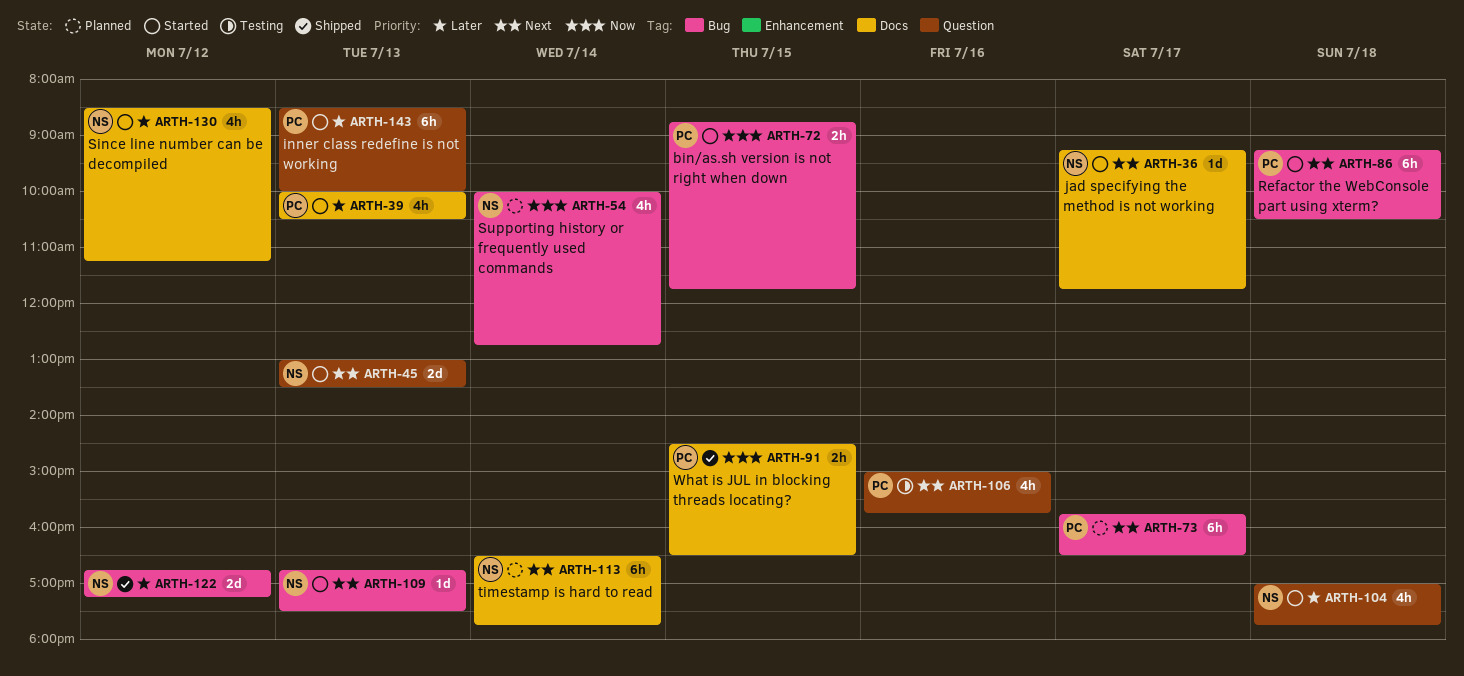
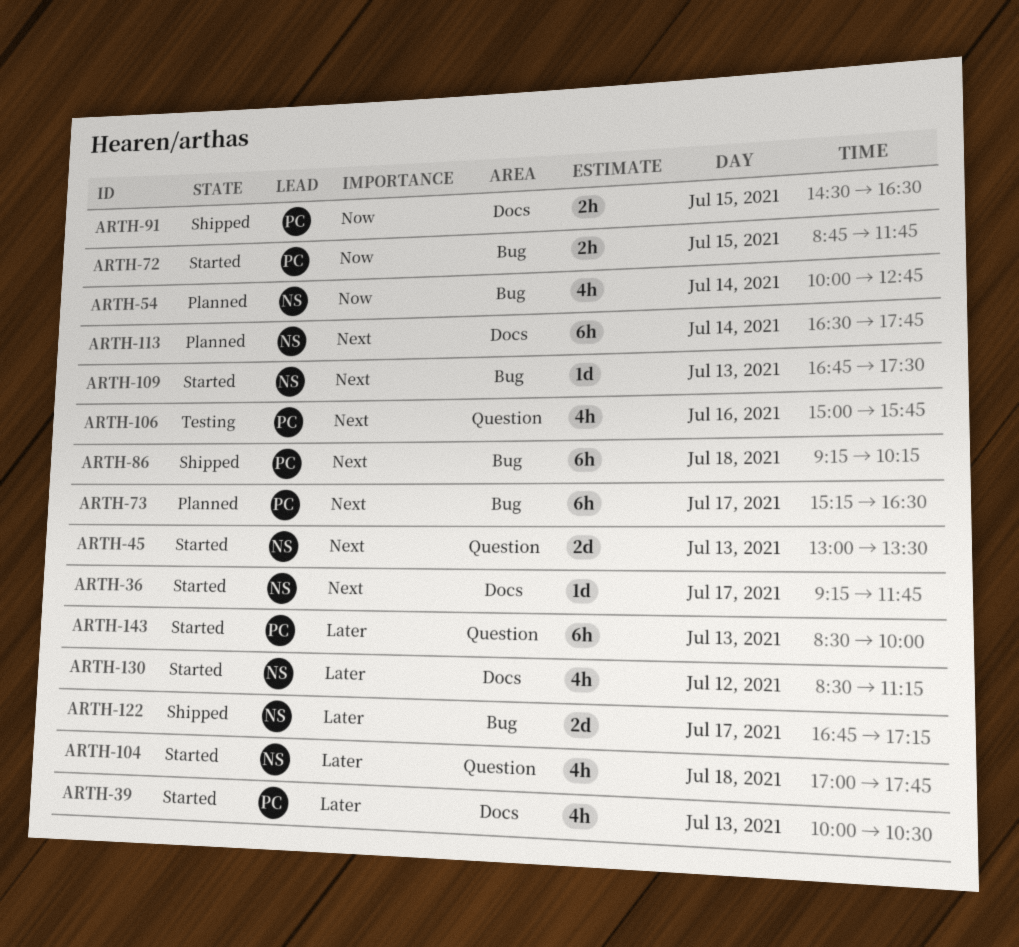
ARTH-73, begins: 15:45 -> 15:15
ARTH-86, status: Started -> Shipped
ARTH-86, ends: 10:30 -> 10:15
ARTH-122, day: Jul 12 -> Jul 17

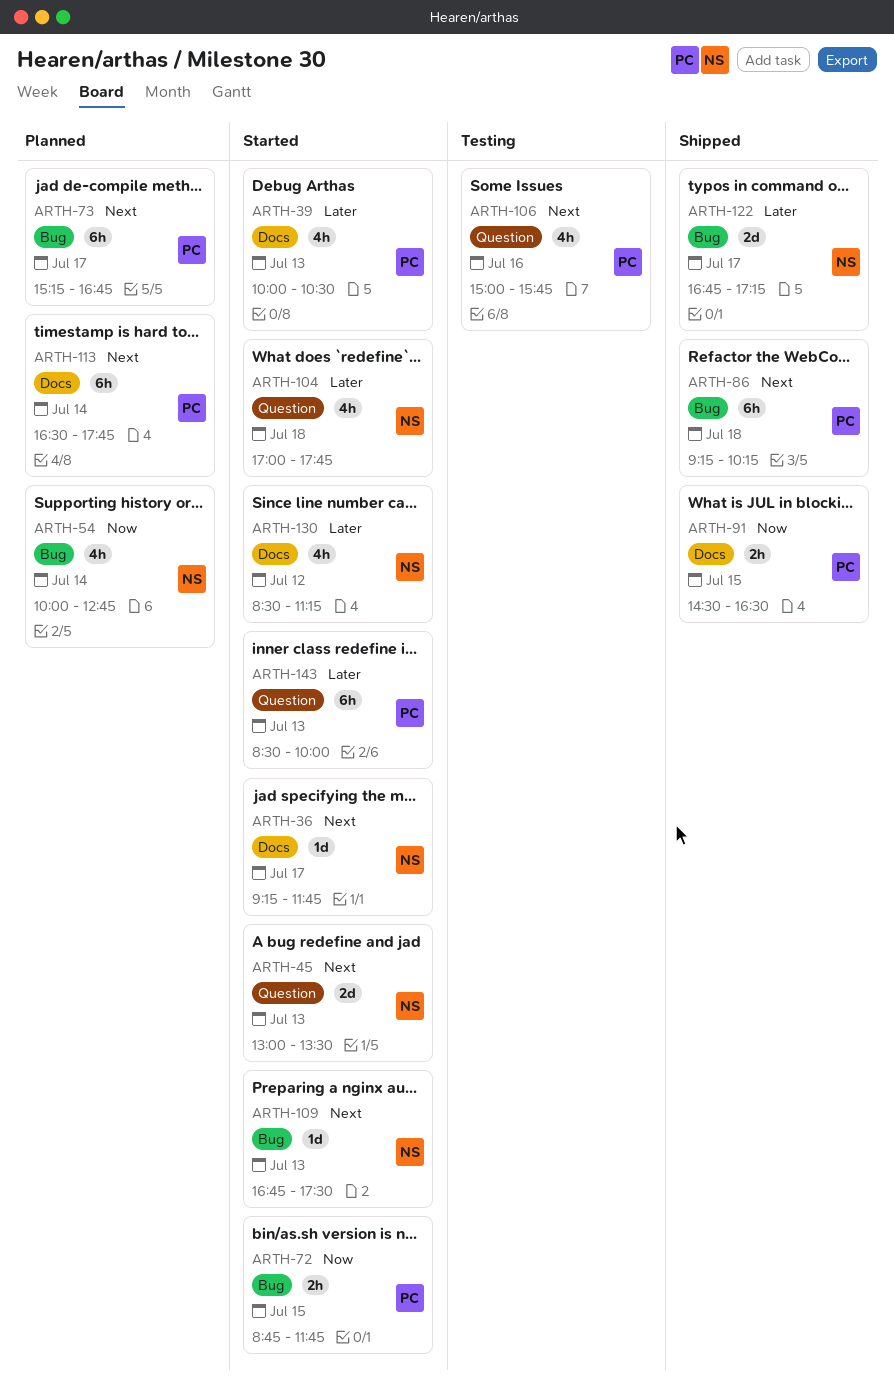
ARTH-73, ends: 16:30 -> 16:45
ARTH-113, owner: NS -> PC

